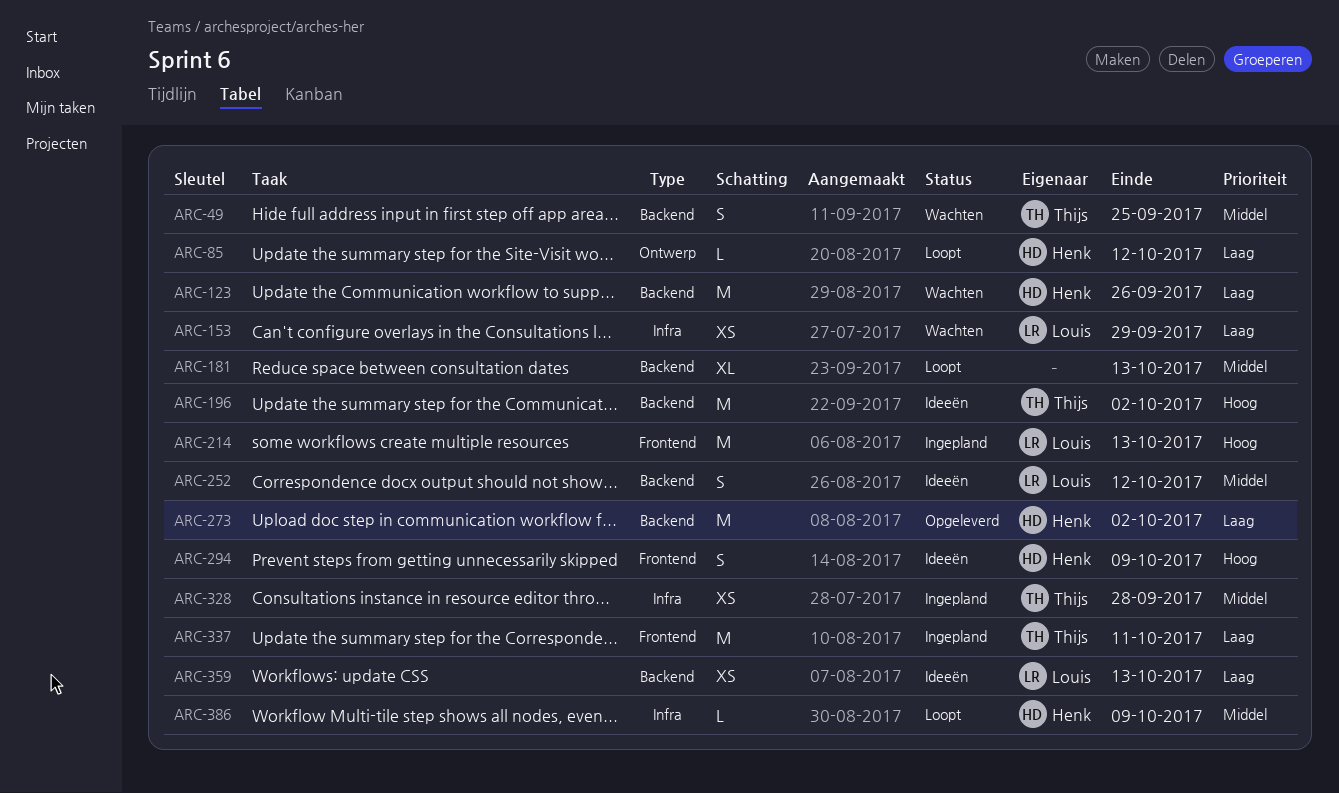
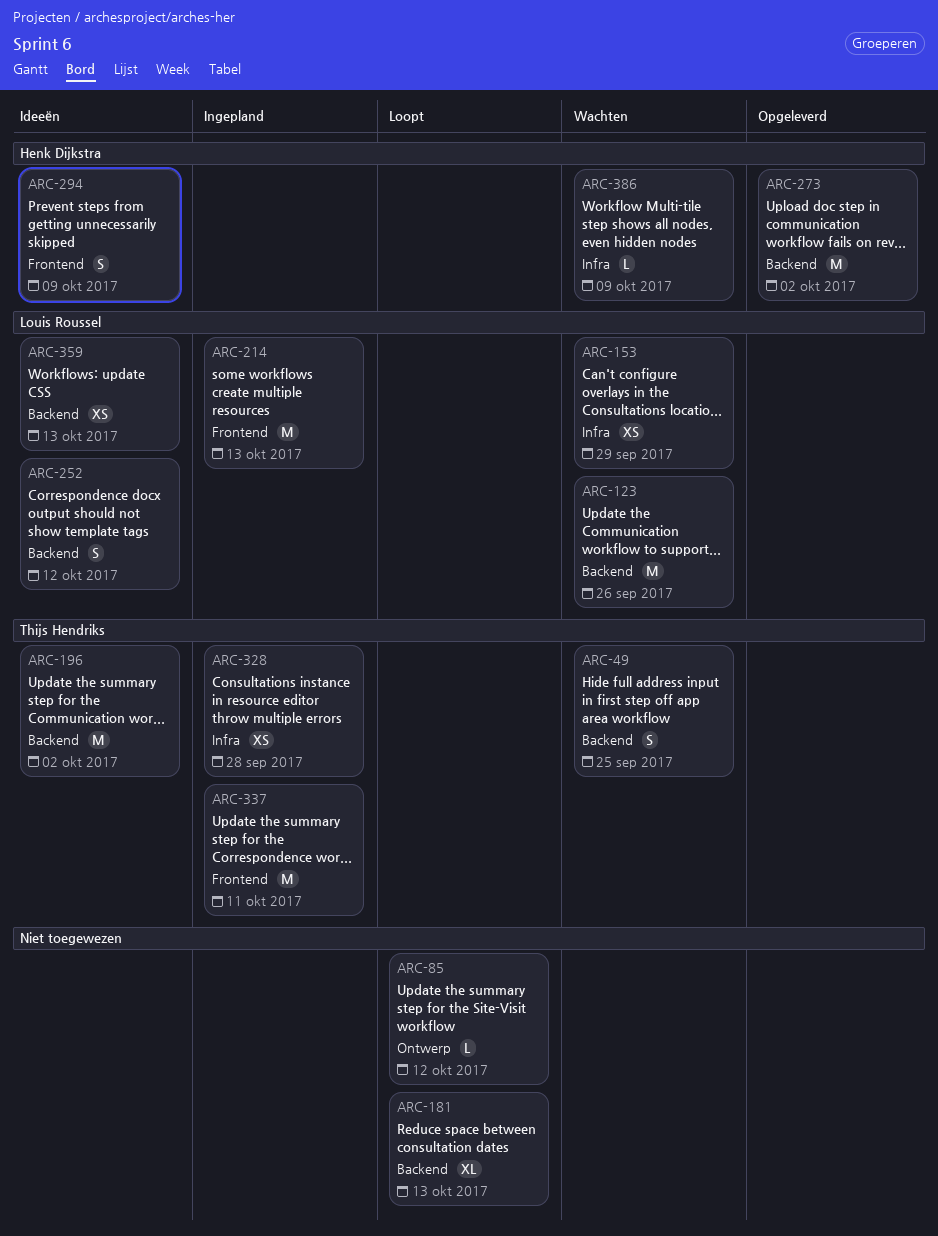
ARC-85, owner: Henk Dijkstra -> none
ARC-123, owner: Henk Dijkstra -> Louis Roussel
ARC-386, status: Loopt -> Wachten

